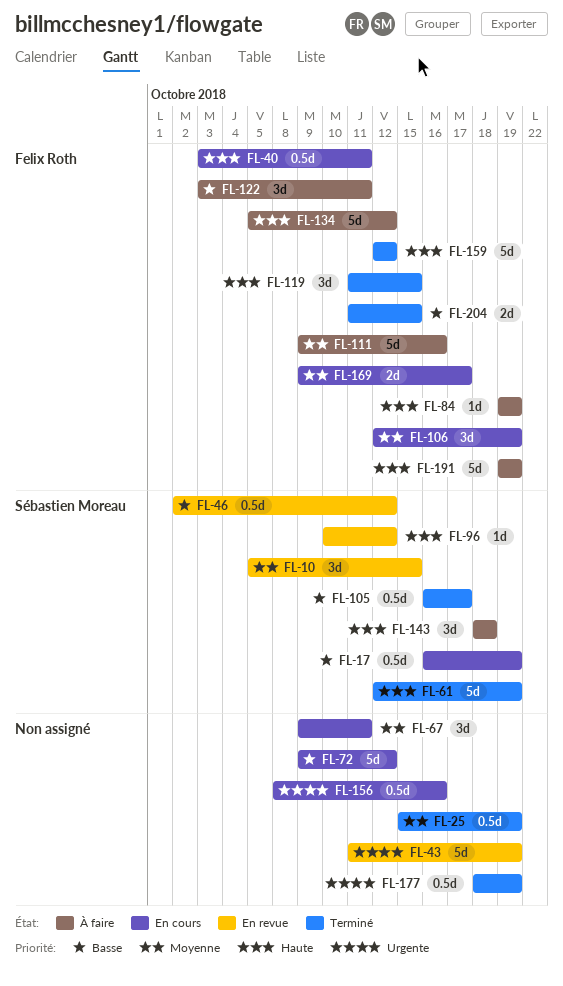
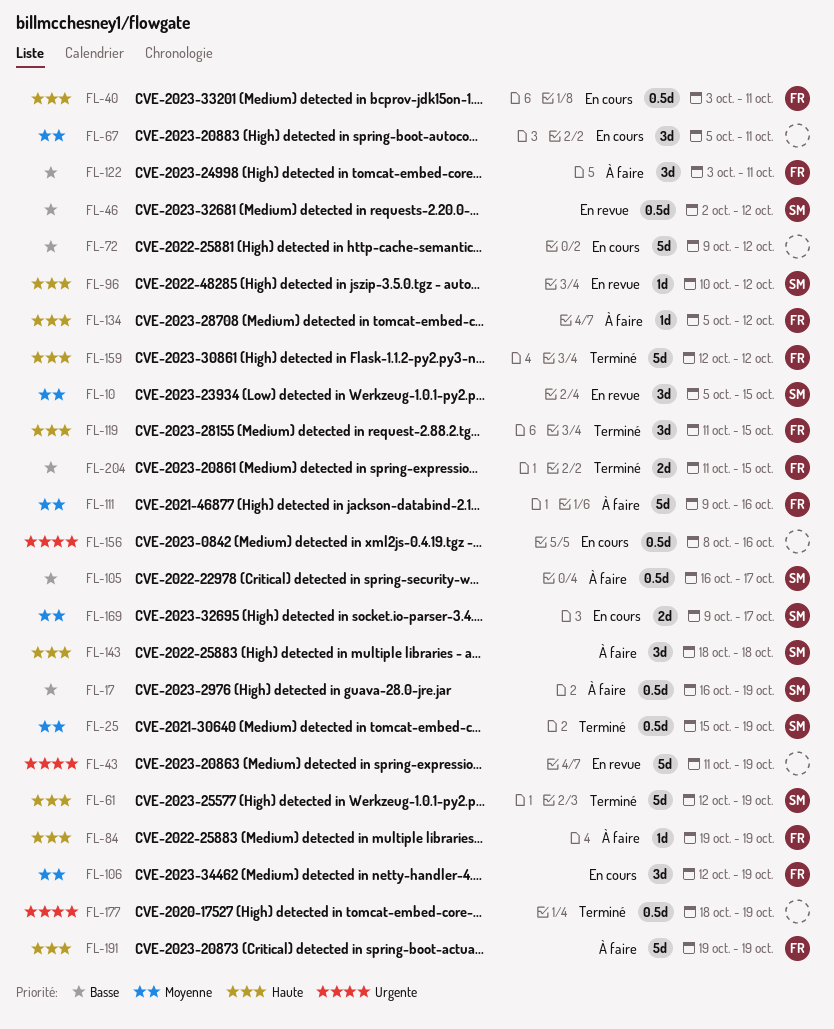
FL-17, status: En cours -> À faire
FL-25, owner: none -> Sébastien Moreau
FL-67, start: Oct 9 -> Oct 5
FL-105, status: Terminé -> À faire
FL-134, estimate: 5d -> 1d
FL-169, owner: Felix Roth -> Sébastien Moreau

